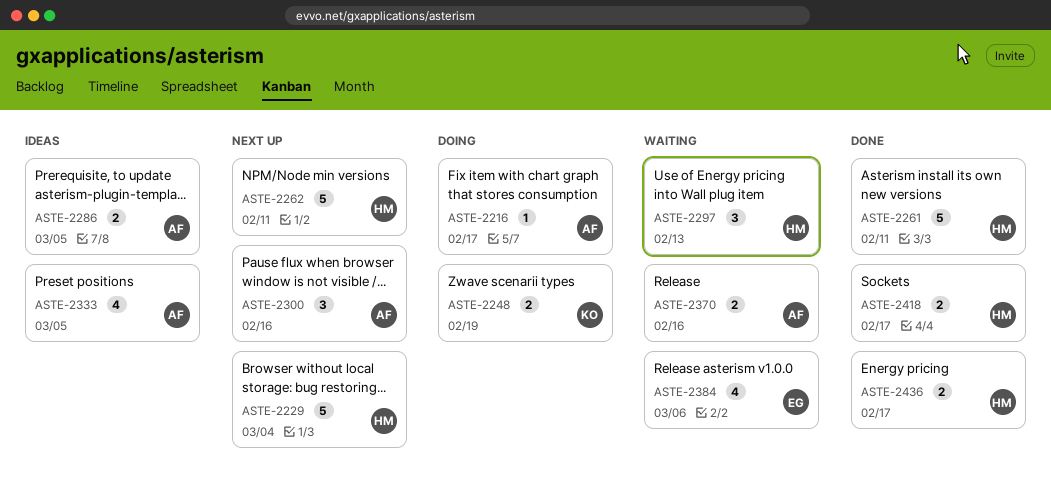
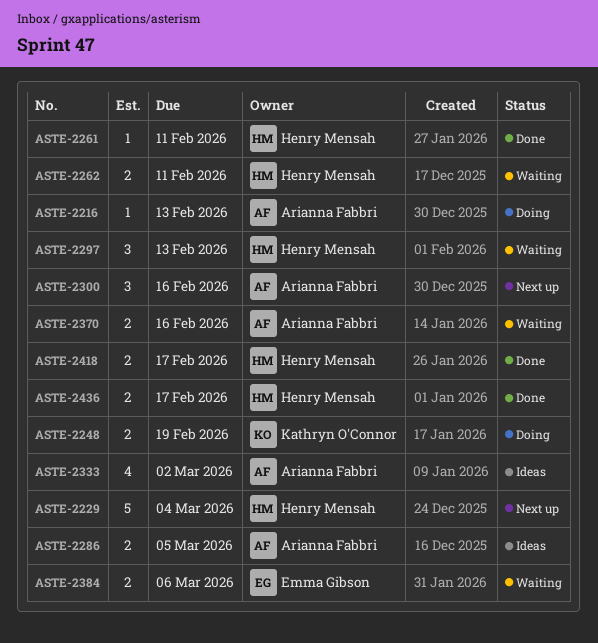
ASTE-2216, due: Feb 17 -> Feb 13
ASTE-2261, estimate: 5 -> 1
ASTE-2262, status: Next up -> Waiting
ASTE-2262, estimate: 5 -> 2
ASTE-2333, due: Mar 5 -> Mar 2
ASTE-2384, estimate: 4 -> 2

